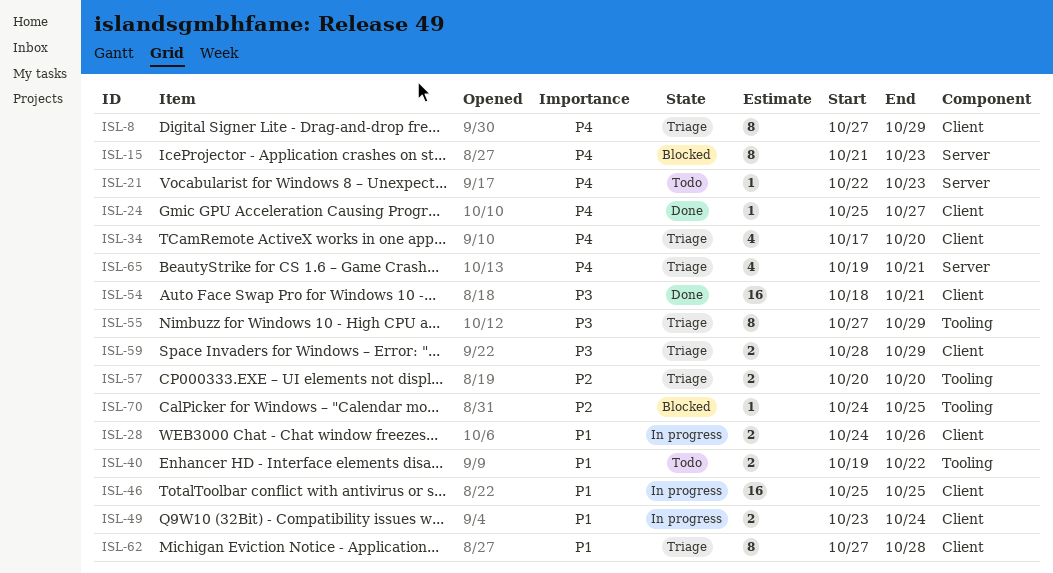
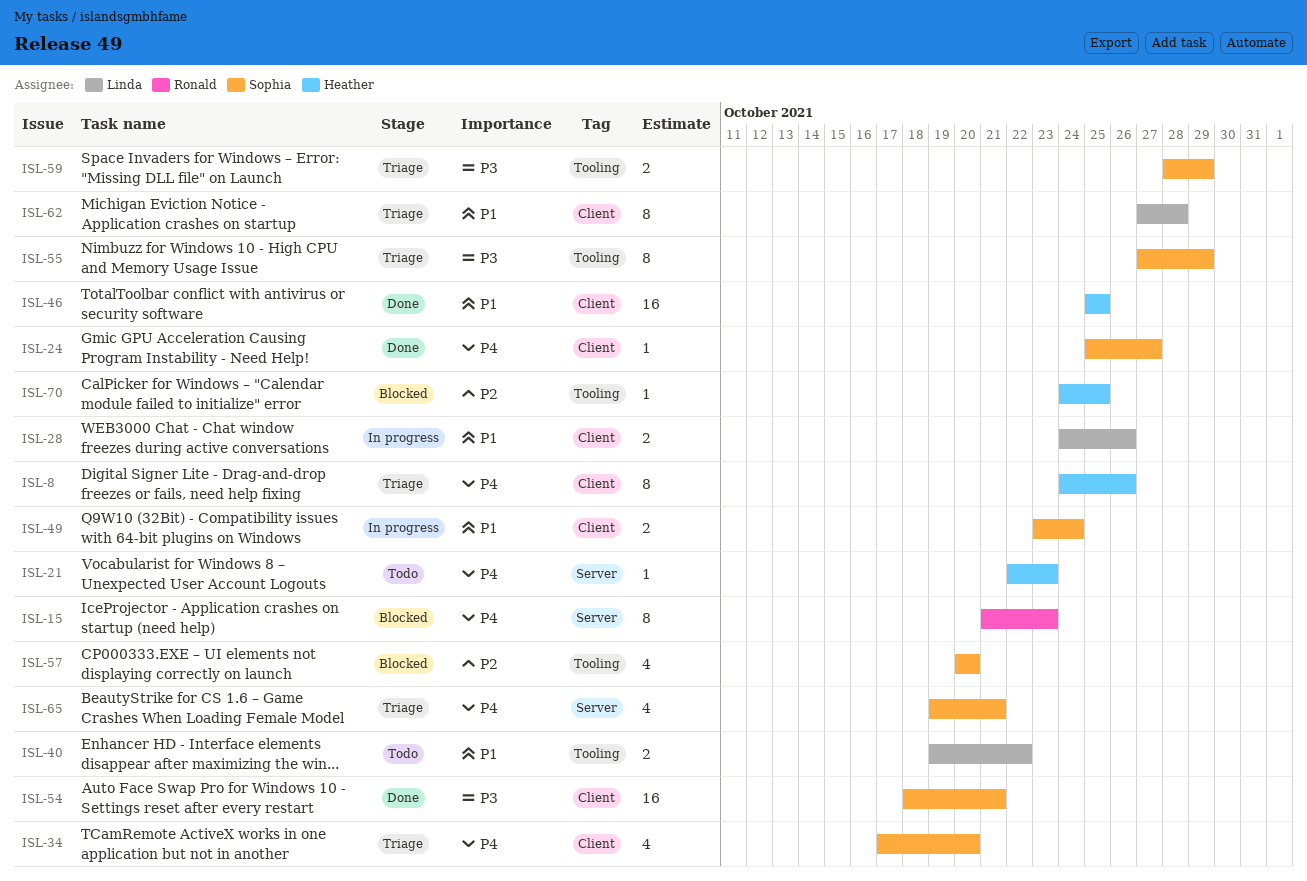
ISL-8, start: Oct 27 -> Oct 24
ISL-8, due: Oct 29 -> Oct 26
ISL-46, status: In progress -> Done
ISL-57, status: Triage -> Blocked
ISL-57, estimate: 2 -> 4
ISL-59, label: Client -> Tooling

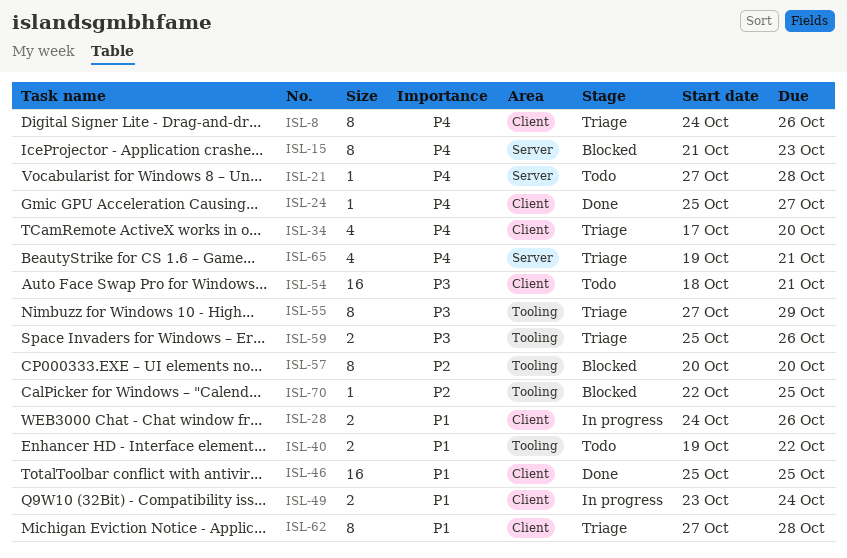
ISL-21, start: Oct 22 -> Oct 27
ISL-21, due: Oct 23 -> Oct 28
ISL-54, status: Done -> Todo
ISL-57, estimate: 4 -> 8
ISL-59, start: Oct 28 -> Oct 25
ISL-59, due: Oct 29 -> Oct 26
ISL-70, start: Oct 24 -> Oct 22

